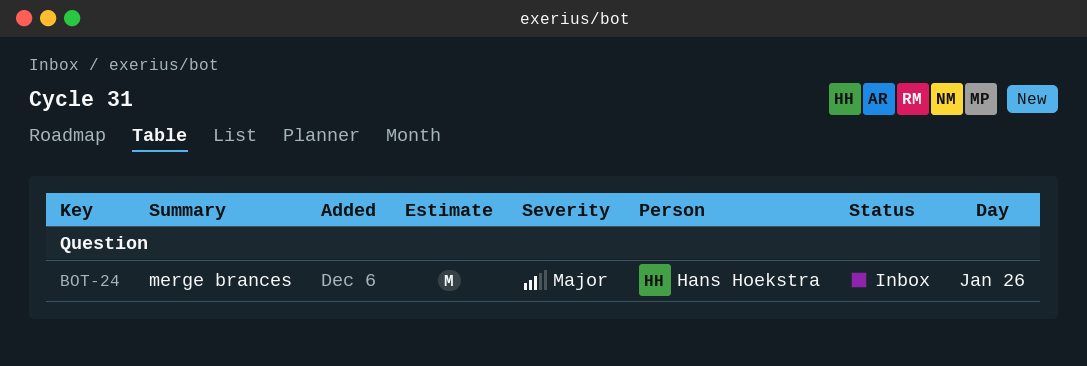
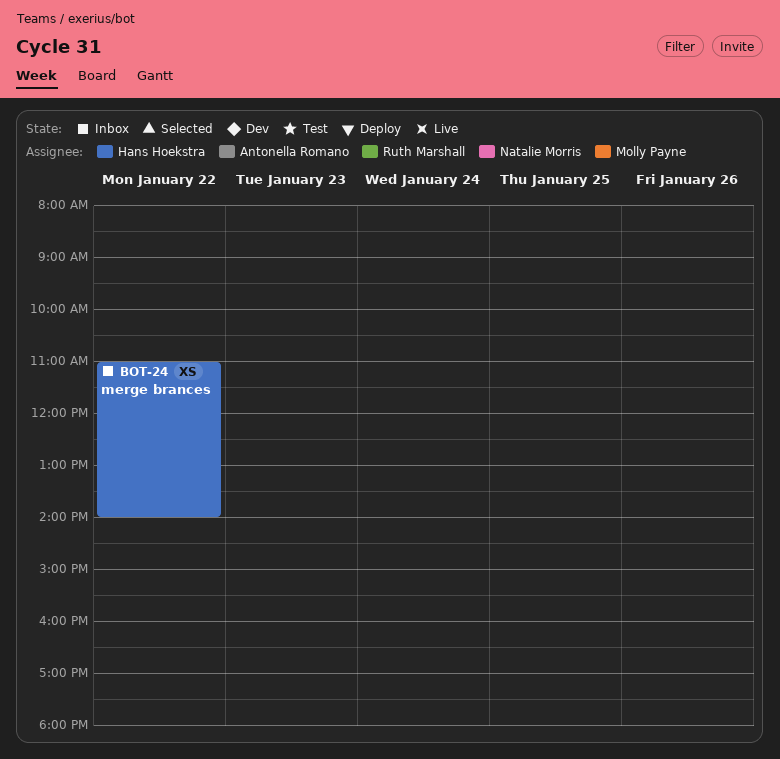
BOT-24, estimate: M -> XS
BOT-24, day: Jan 26 -> Jan 22

